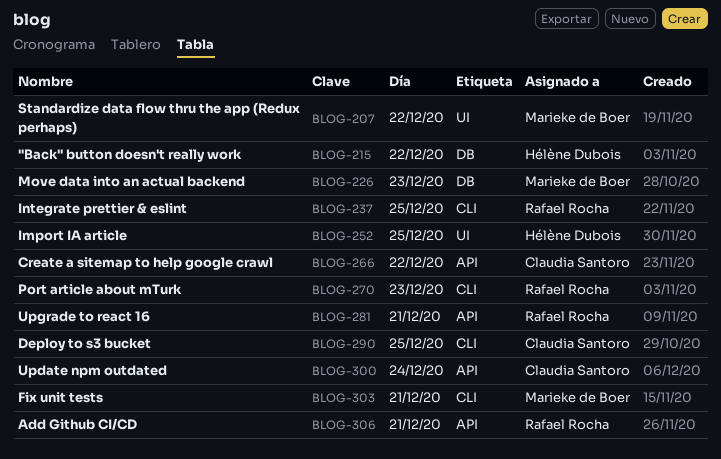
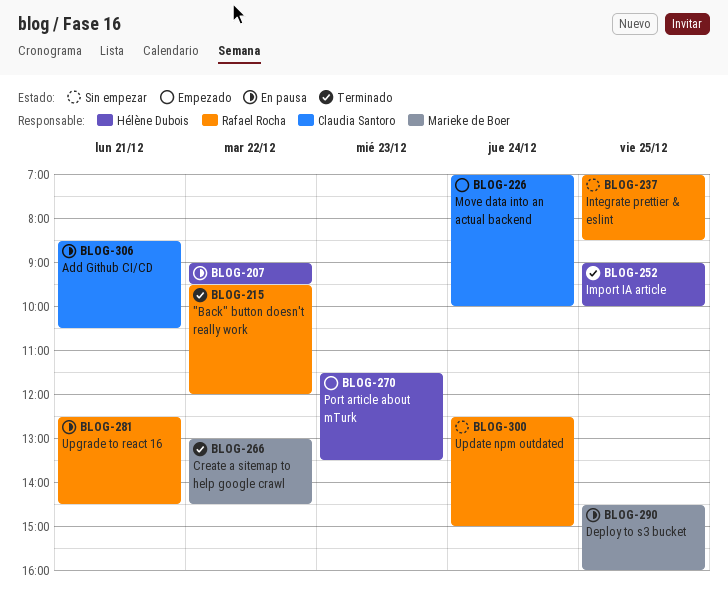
BLOG-207, owner: Marieke de Boer -> Hélène Dubois
BLOG-215, owner: Hélène Dubois -> Rafael Rocha
BLOG-226, owner: Marieke de Boer -> Claudia Santoro
BLOG-226, day: Dec 23 -> Dec 24
BLOG-266, owner: Claudia Santoro -> Marieke de Boer
BLOG-270, owner: Rafael Rocha -> Hélène Dubois
BLOG-290, owner: Claudia Santoro -> Marieke de Boer
BLOG-300, owner: Claudia Santoro -> Rafael Rocha
BLOG-303: present -> none
BLOG-306, owner: Rafael Rocha -> Claudia Santoro

